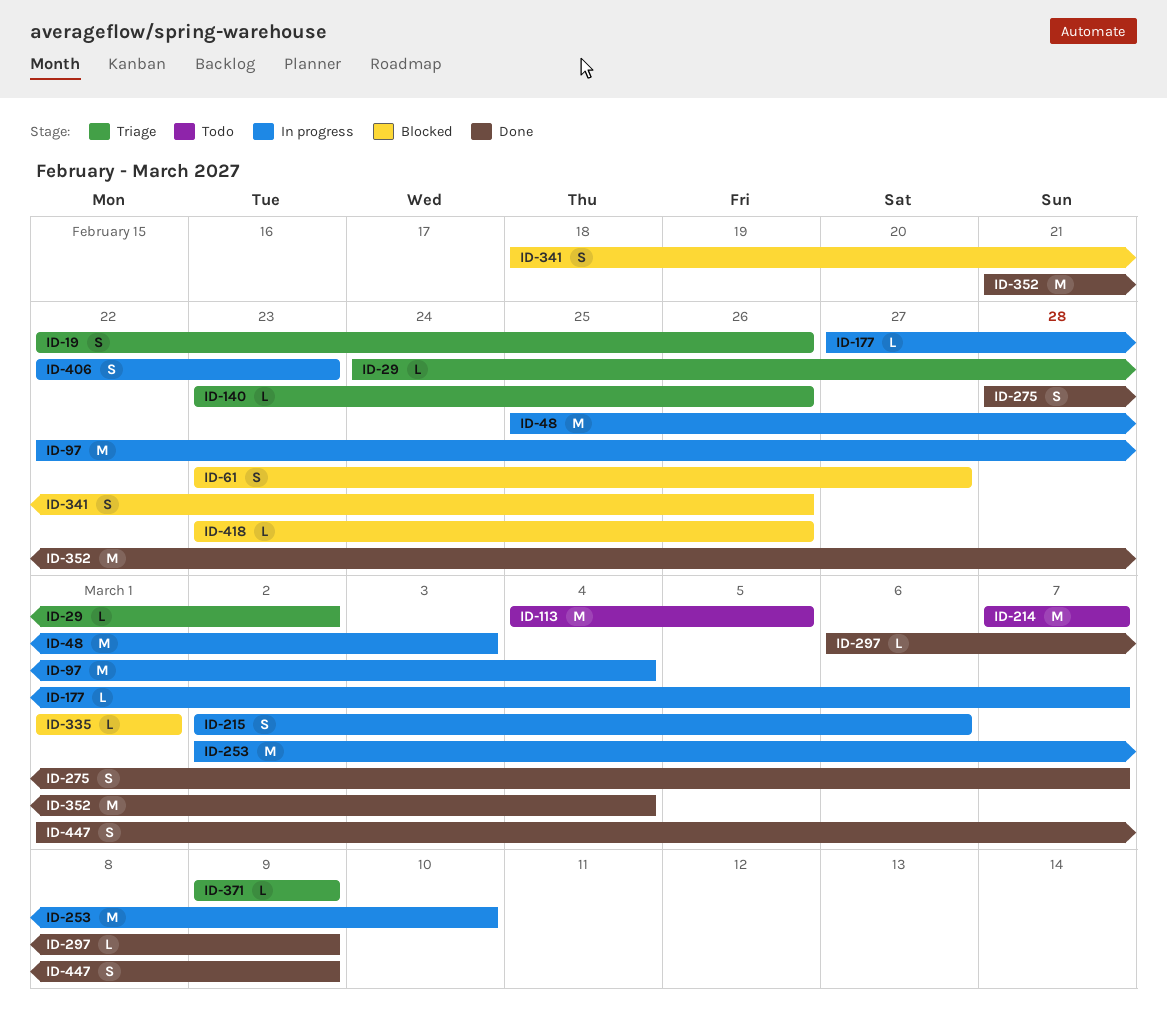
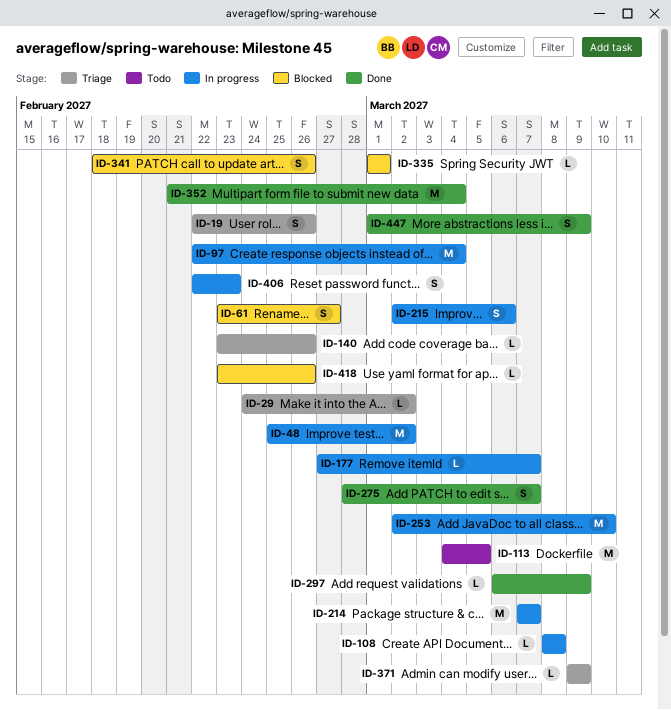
ID-48, due: Mar 3 -> Mar 2
ID-108: none -> present
ID-214, status: Todo -> In progress

